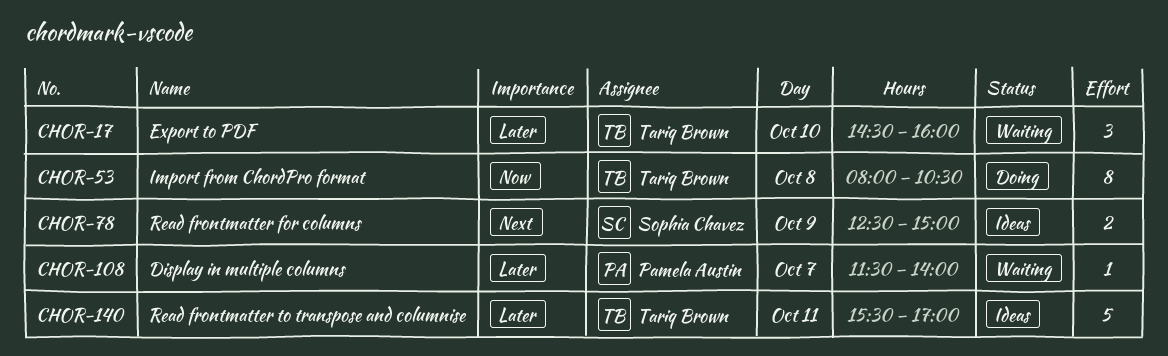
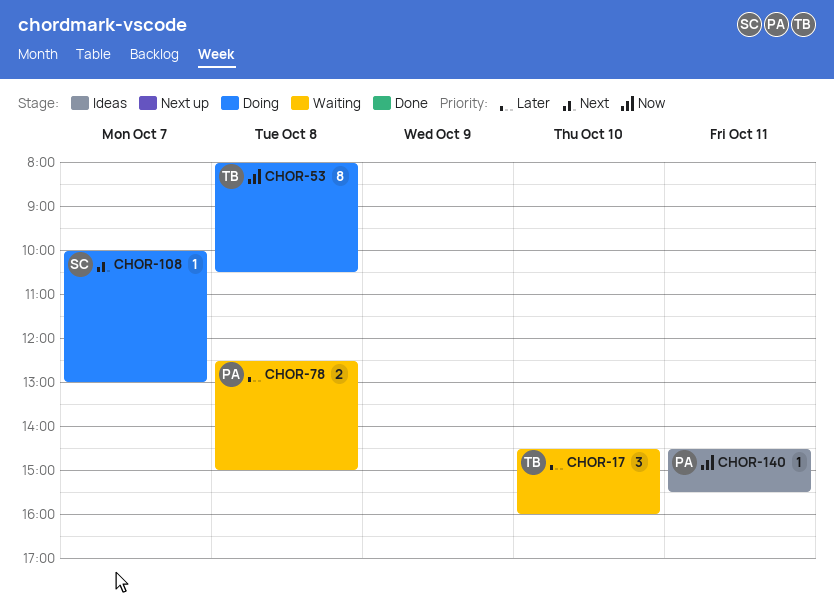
CHOR-78, status: Ideas -> Waiting
CHOR-78, owner: Sophia Chavez -> Pamela Austin
CHOR-78, priority: Next -> Later
CHOR-78, day: Oct 9 -> Oct 8
CHOR-108, status: Waiting -> Doing
CHOR-108, owner: Pamela Austin -> Sophia Chavez
CHOR-108, priority: Later -> Next
CHOR-108, begins: 11:30 -> 10:00
CHOR-108, ends: 14:00 -> 13:00
CHOR-140, owner: Tariq Brown -> Pamela Austin
CHOR-140, priority: Later -> Now
CHOR-140, estimate: 5 -> 1
CHOR-140, begins: 15:30 -> 14:30
CHOR-140, ends: 17:00 -> 15:30

